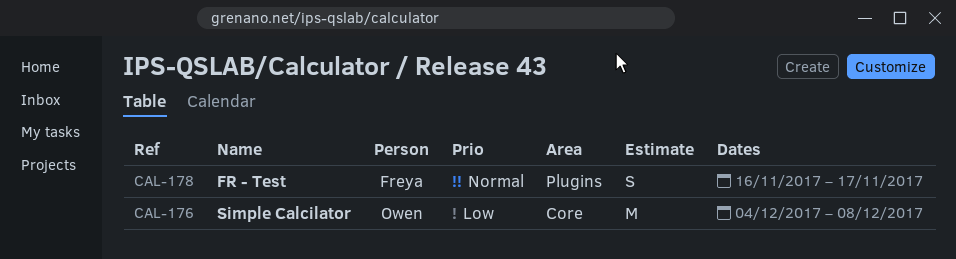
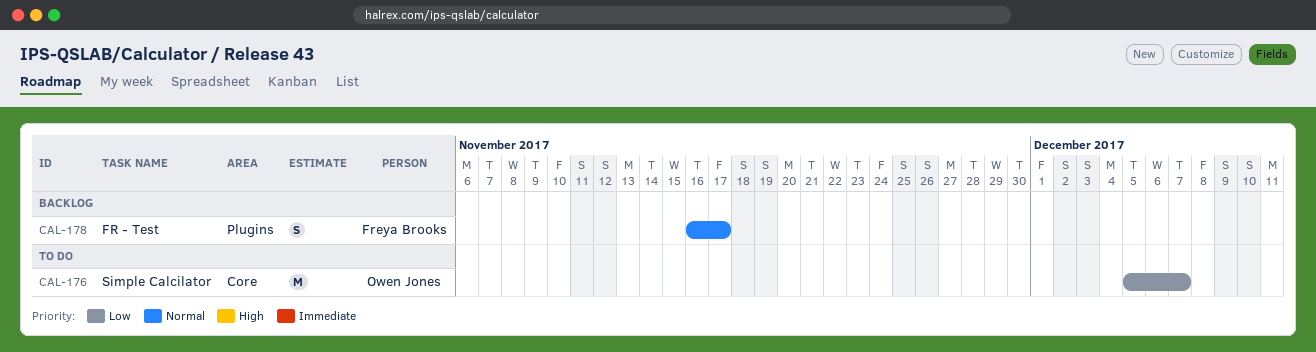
CAL-176, start: Dec 4 -> Dec 5
CAL-176, due: Dec 8 -> Dec 7

